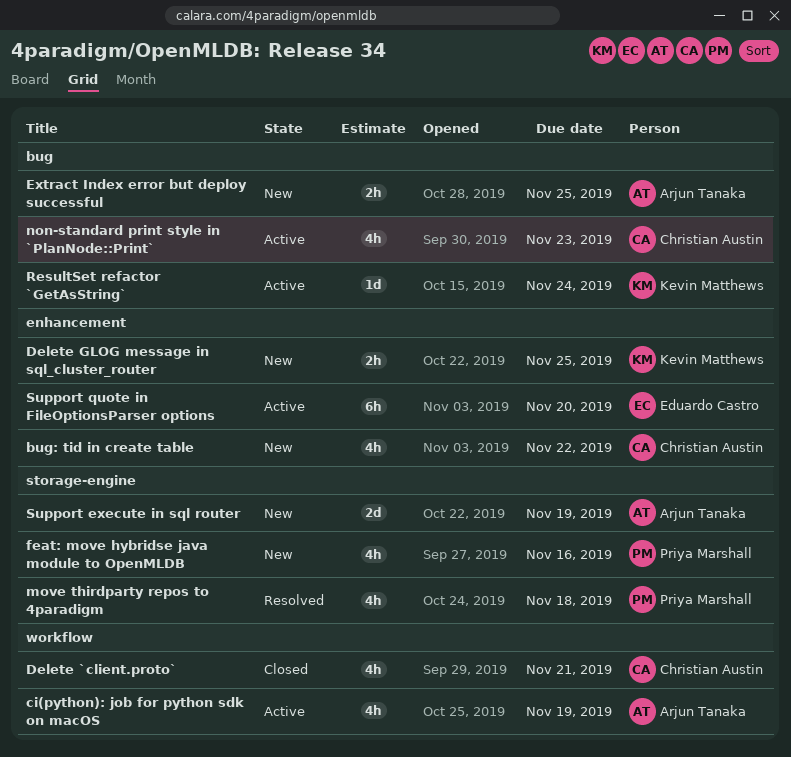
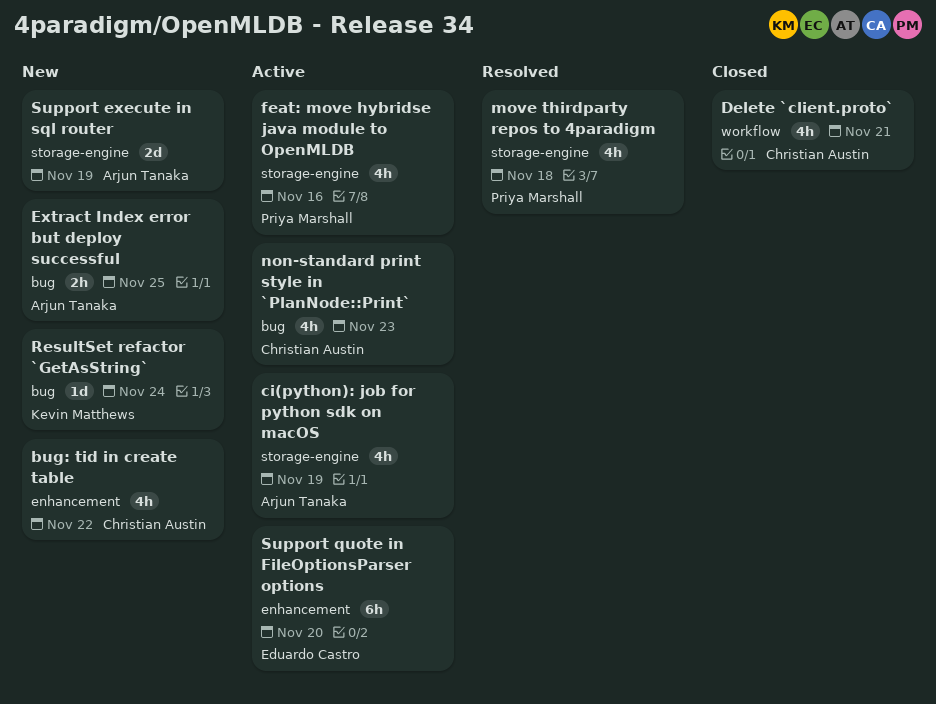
ci(python): job for python sdk on macOS, label: workflow -> storage-engine
Delete GLOG message in sql_cluster_router: present -> none
feat: move hybridse java module to OpenMLDB, status: New -> Active
ResultSet refactor `GetAsString`, status: Active -> New

